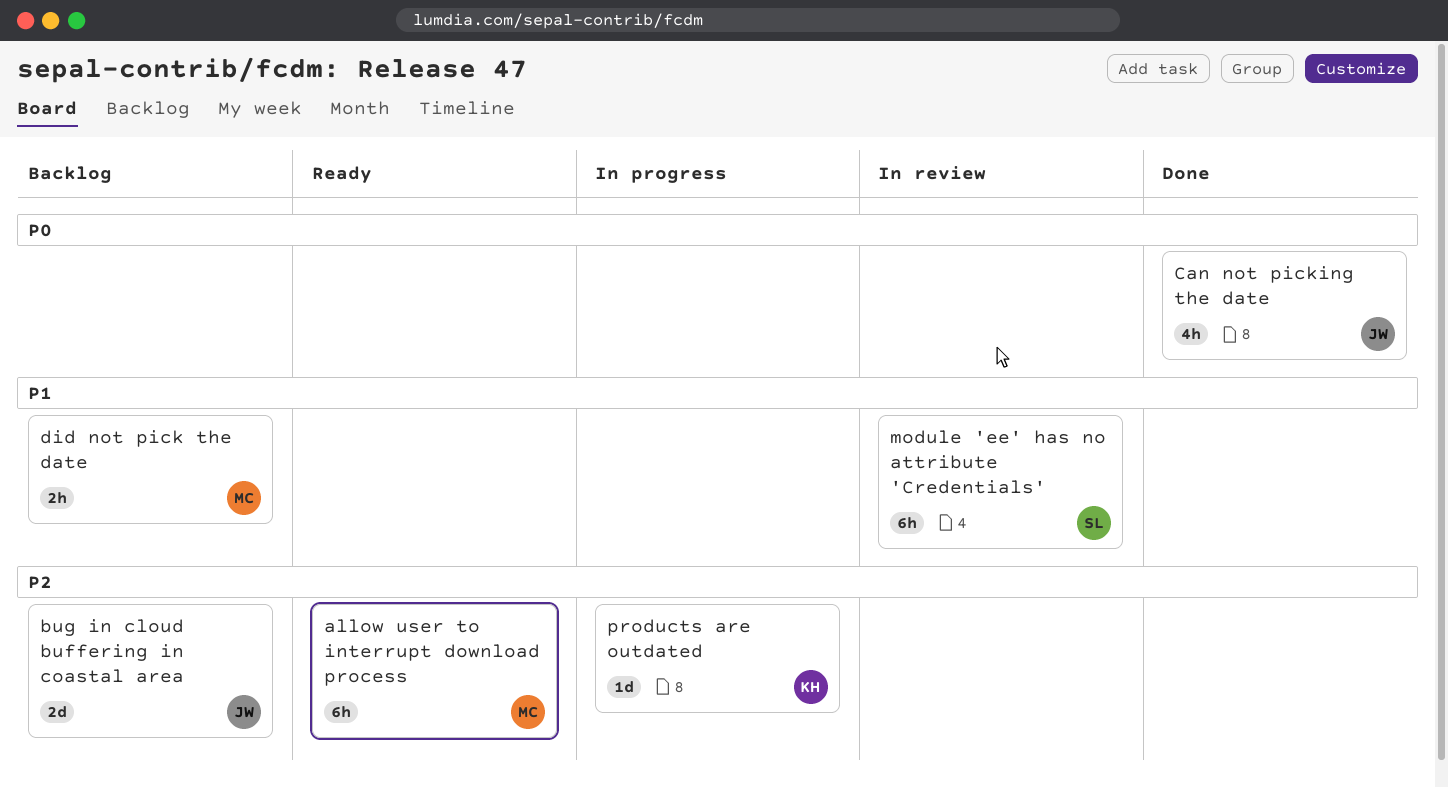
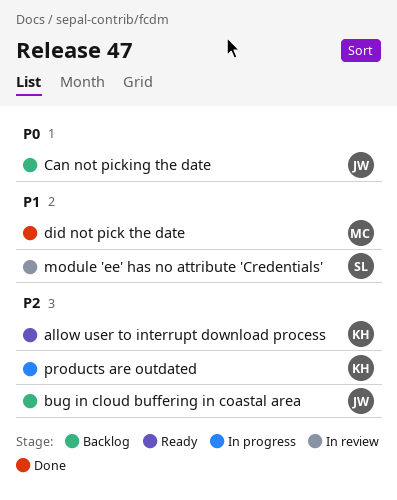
allow user to interrupt download process, owner: MC -> KH
Can not picking the date, status: Done -> Backlog
did not pick the date, status: Backlog -> Done

